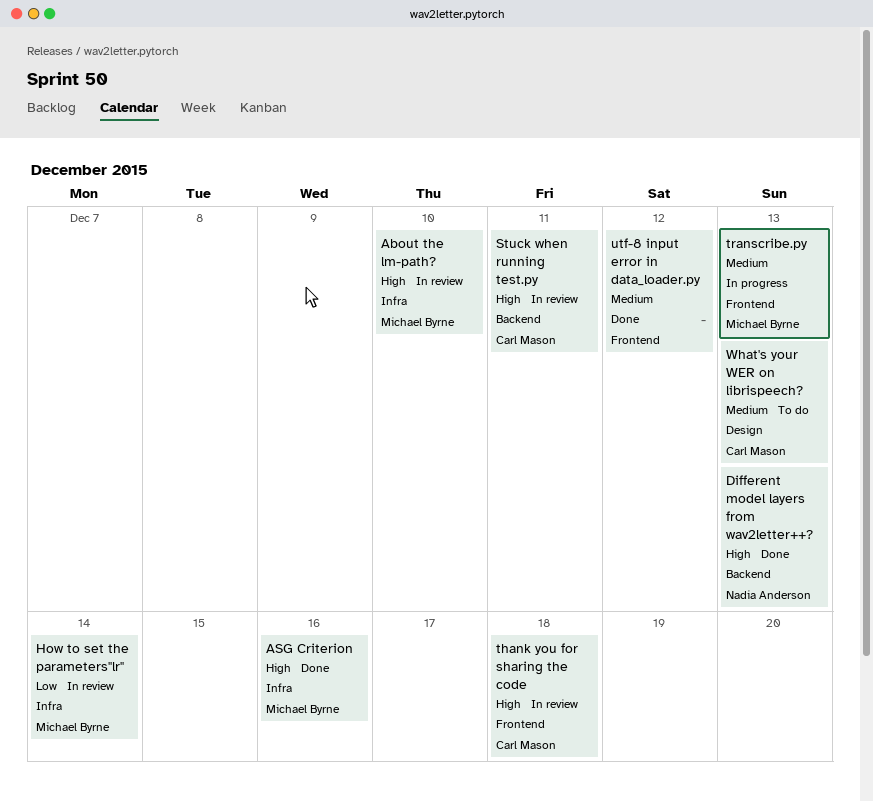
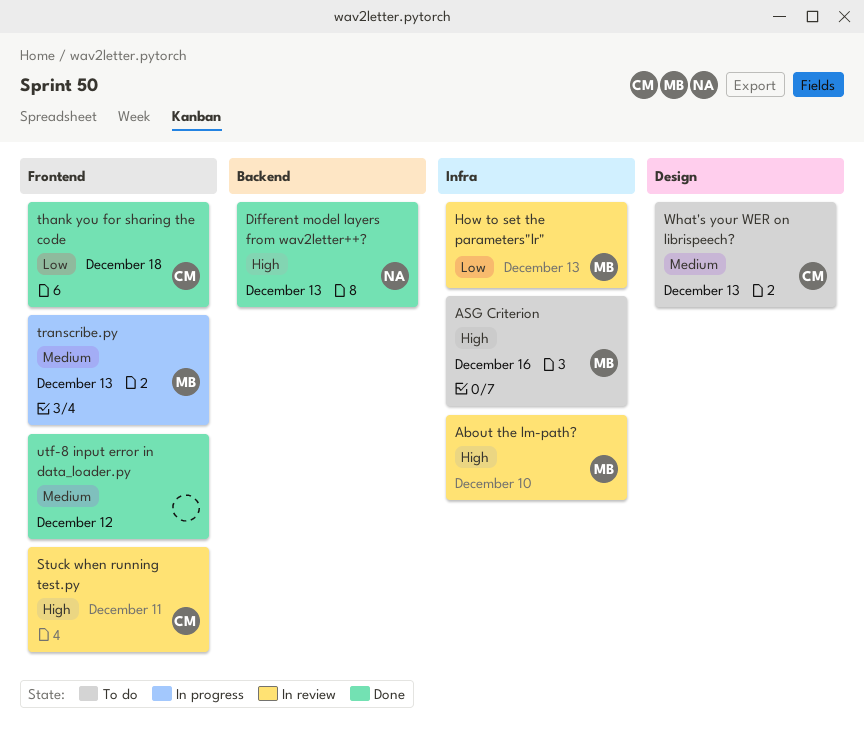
ASG Criterion, status: Done -> To do
How to set the parameters"lr", due: Dec 14 -> Dec 13
Stuck when running test.py, label: Backend -> Frontend
thank you for sharing the code, status: In review -> Done
thank you for sharing the code, priority: High -> Low

